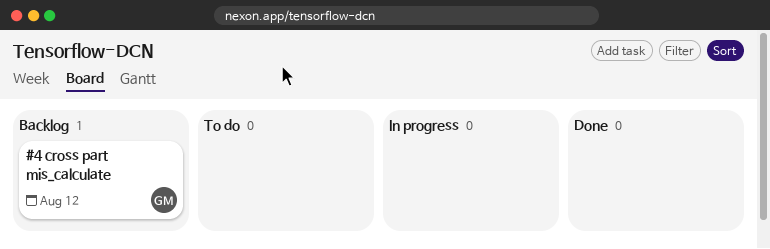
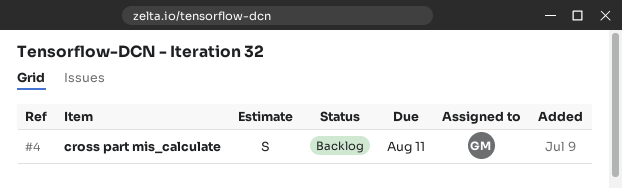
#4, due: Aug 12 -> Aug 11

